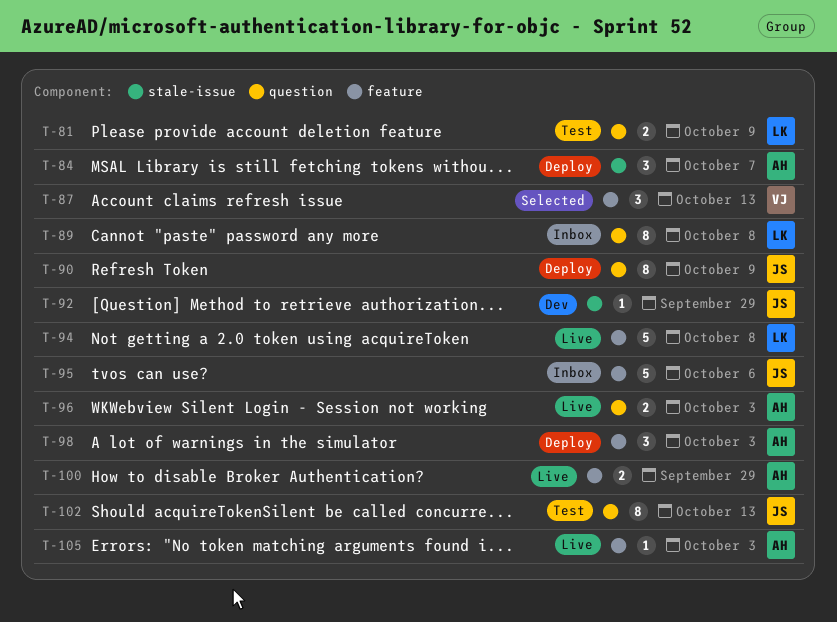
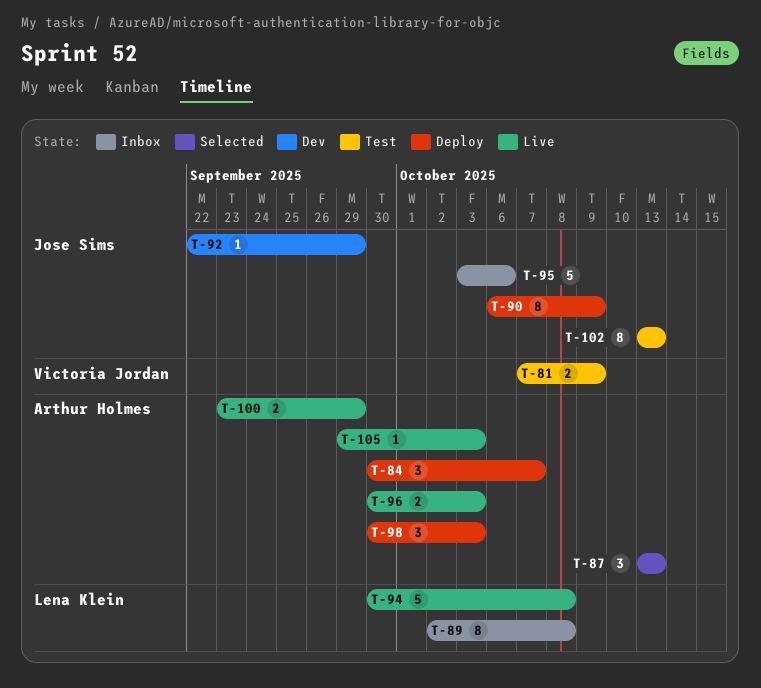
T-81, owner: Lena Klein -> Victoria Jordan
T-87, owner: Victoria Jordan -> Arthur Holmes

